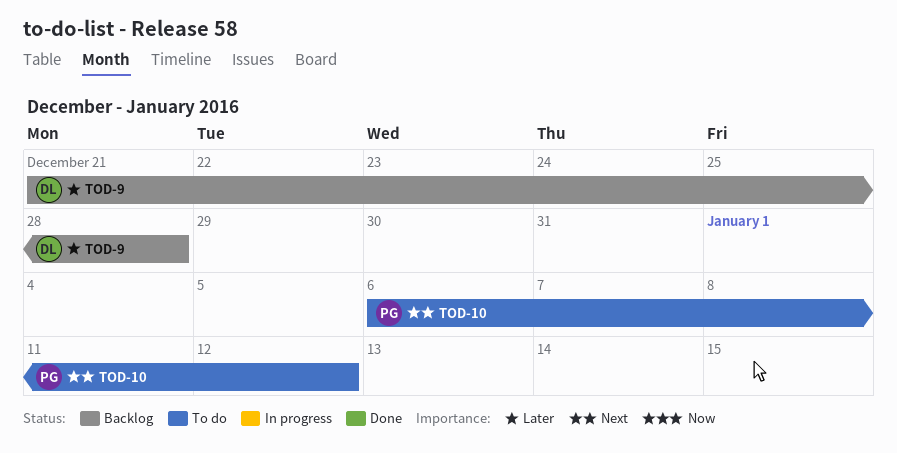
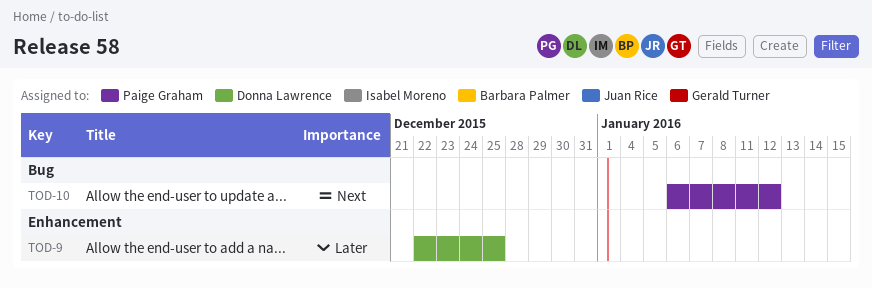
TOD-9, start: Dec 21 -> Dec 22
TOD-9, due: Dec 28 -> Dec 25

